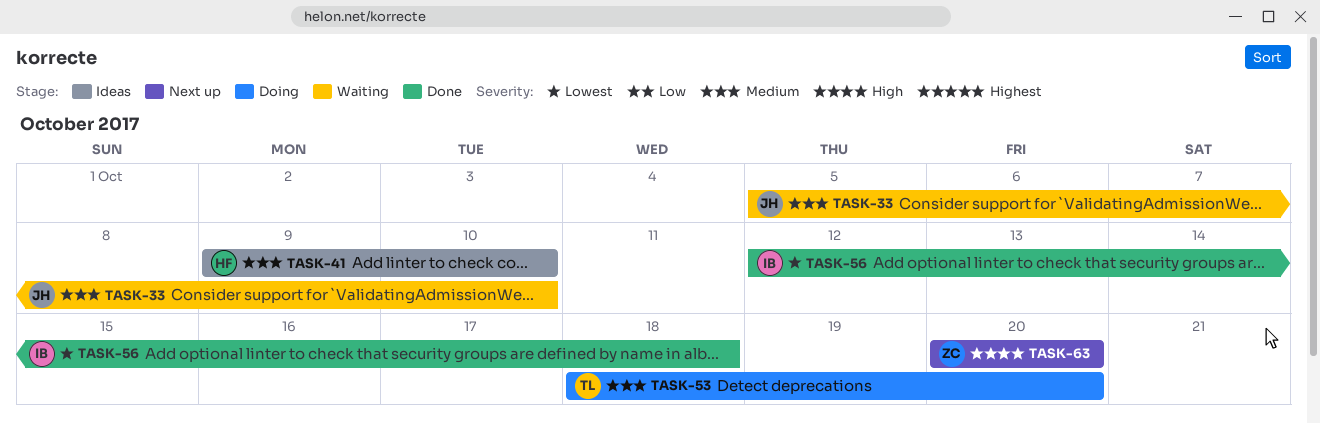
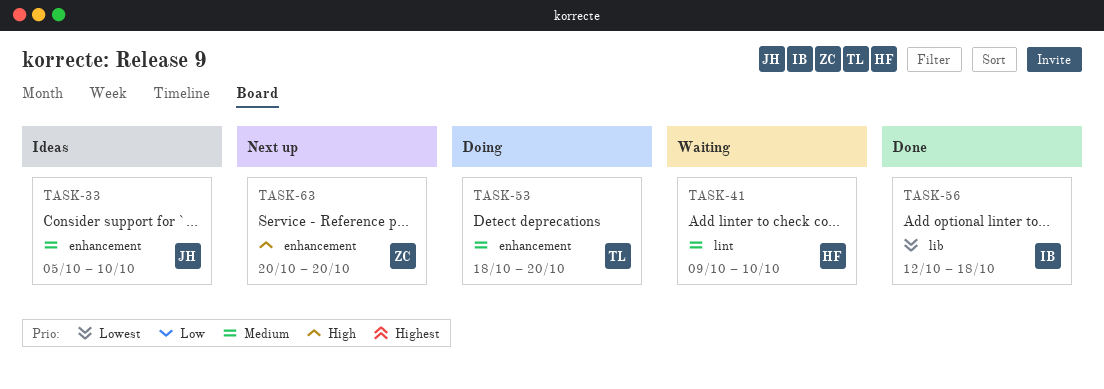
TASK-33, status: Waiting -> Ideas
TASK-41, status: Ideas -> Waiting

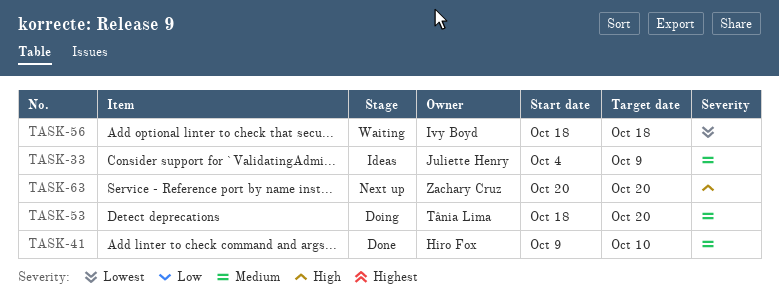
TASK-33, start: Oct 5 -> Oct 4
TASK-33, due: Oct 10 -> Oct 9
TASK-41, status: Waiting -> Done
TASK-56, status: Done -> Waiting
TASK-56, start: Oct 12 -> Oct 18

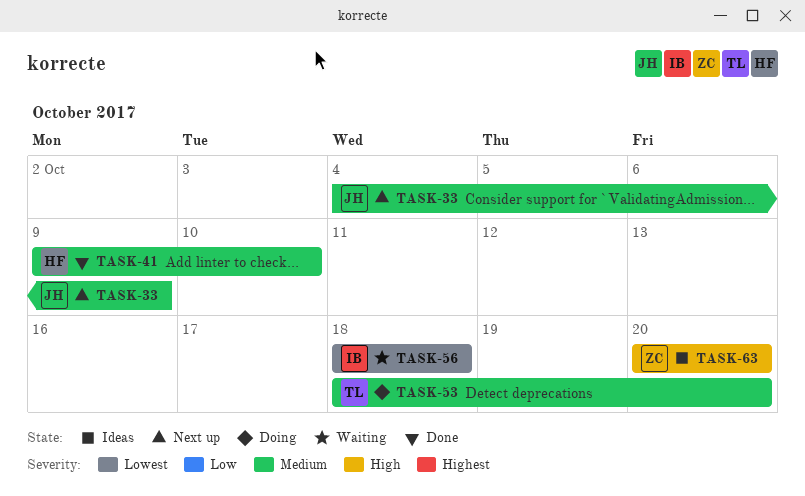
TASK-33, status: Ideas -> Next up
TASK-63, status: Next up -> Ideas

